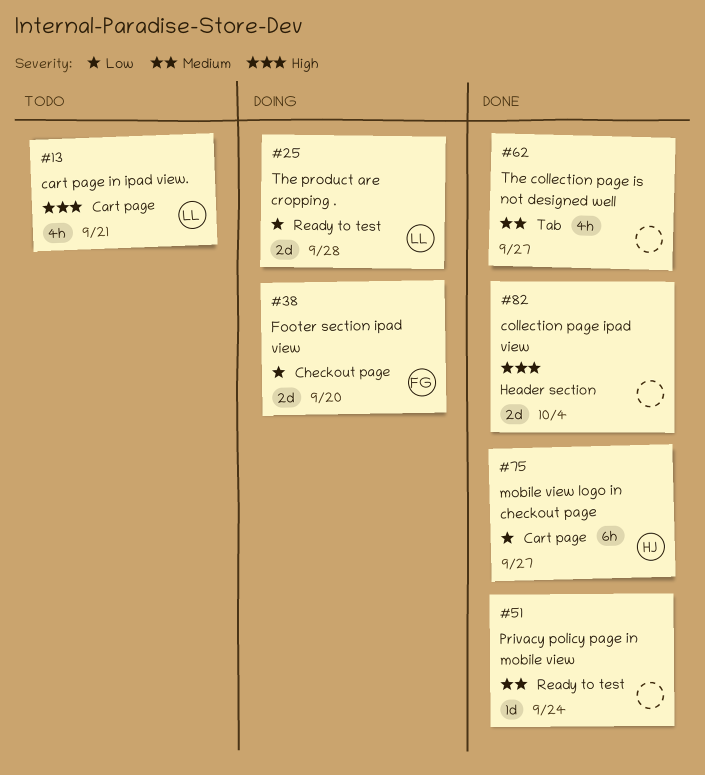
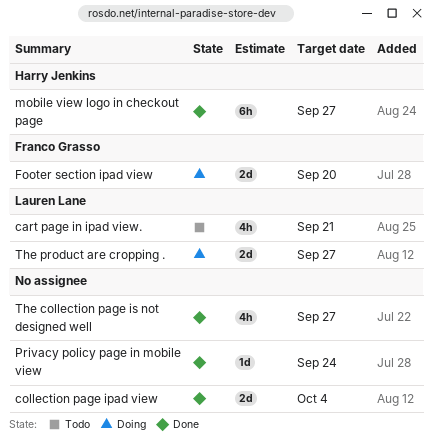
The product are cropping ., due: Sep 28 -> Sep 27

